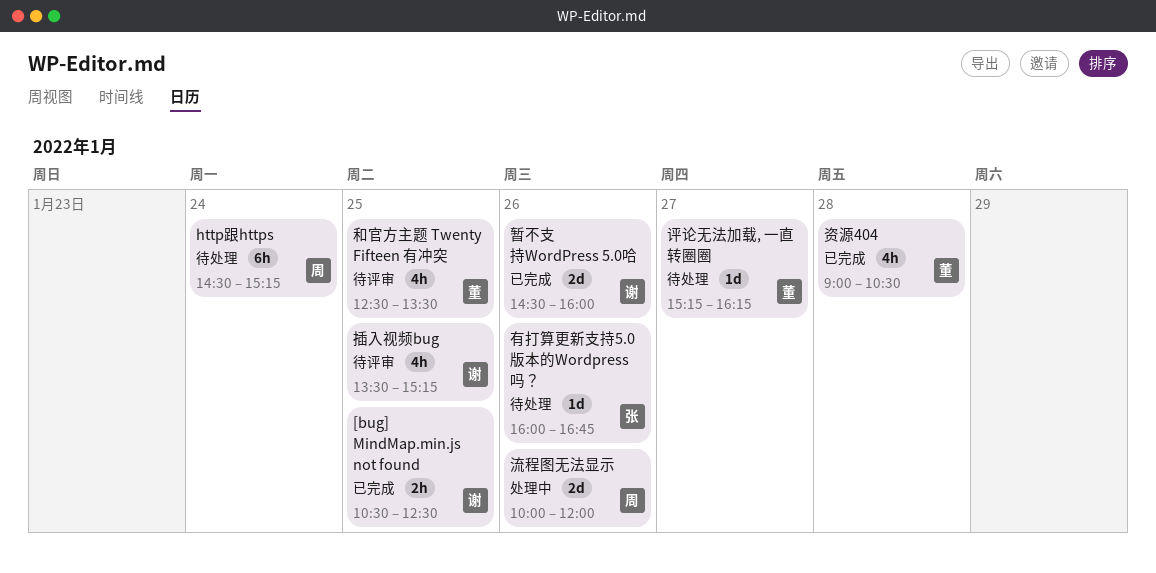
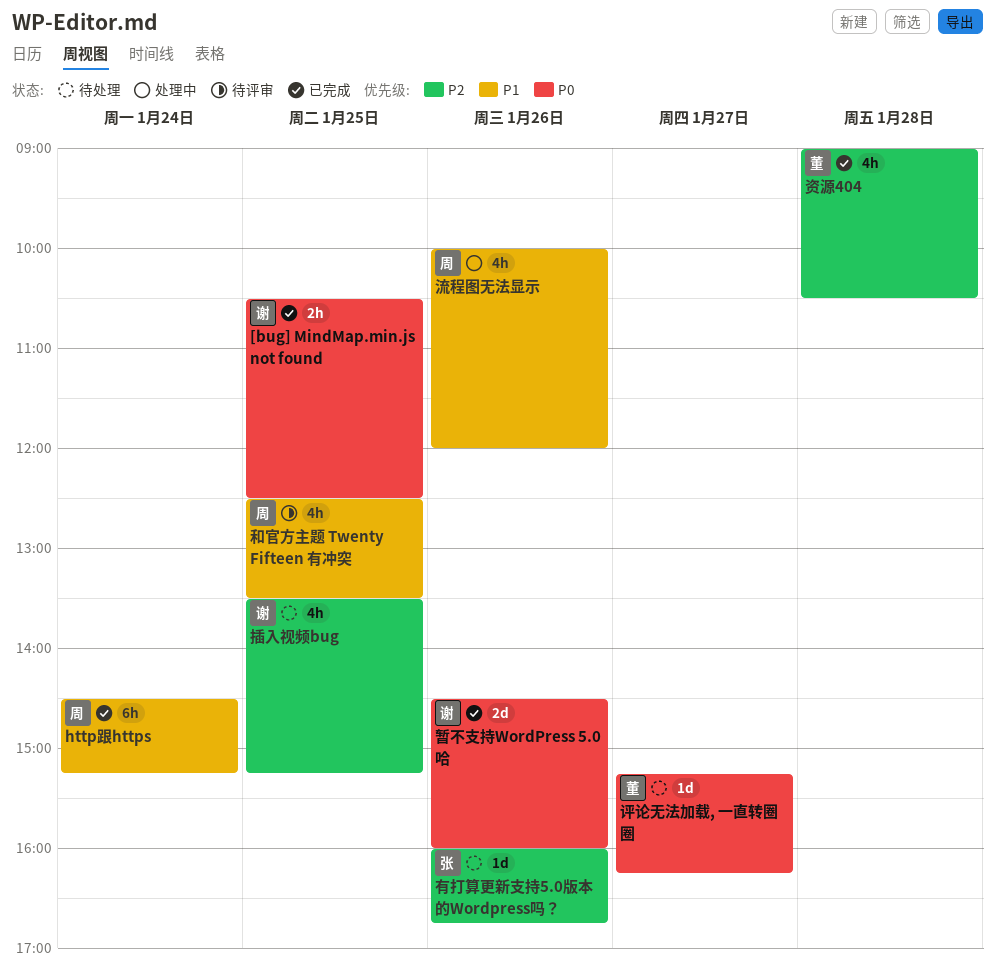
http跟https, status: 待处理 -> 已完成
和官方主题 Twenty Fifteen 有冲突, owner: 董 -> 周
插入视频bug, status: 待评审 -> 待处理
流程图无法显示, estimate: 2d -> 4h

